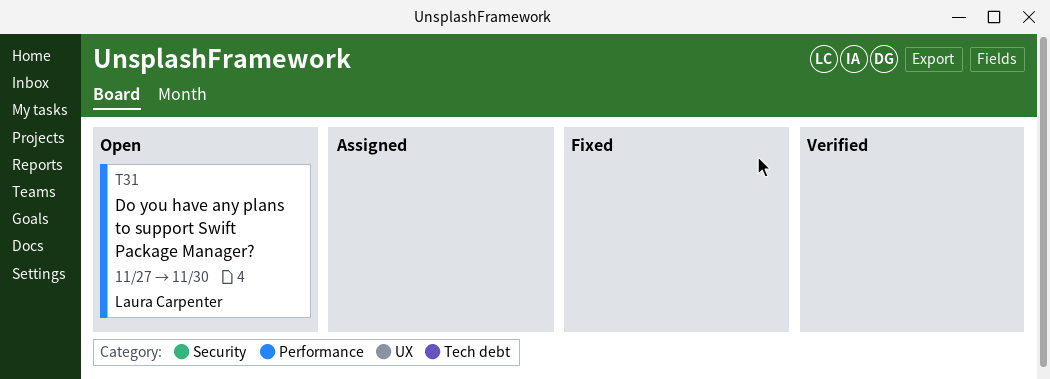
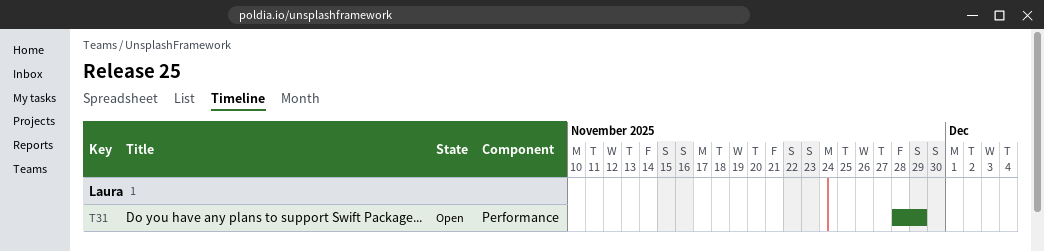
T31, start: Nov 27 -> Nov 28
T31, due: Nov 30 -> Nov 29

